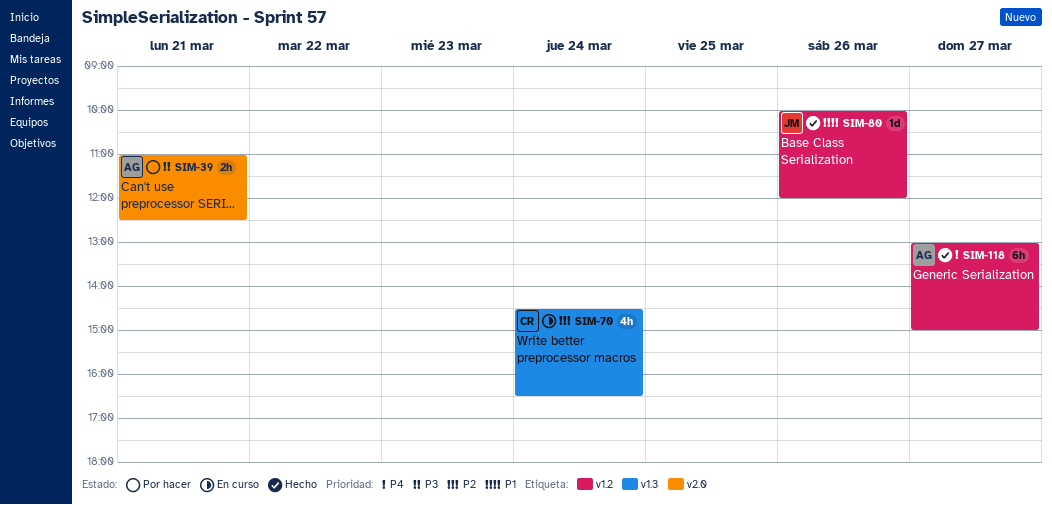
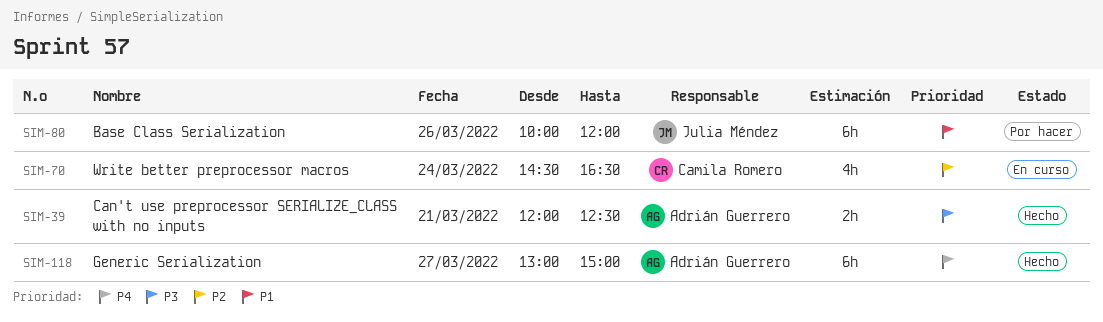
SIM-39, status: Por hacer -> Hecho
SIM-39, begins: 11:00 -> 12:00
SIM-80, status: Hecho -> Por hacer
SIM-80, estimate: 1d -> 6h

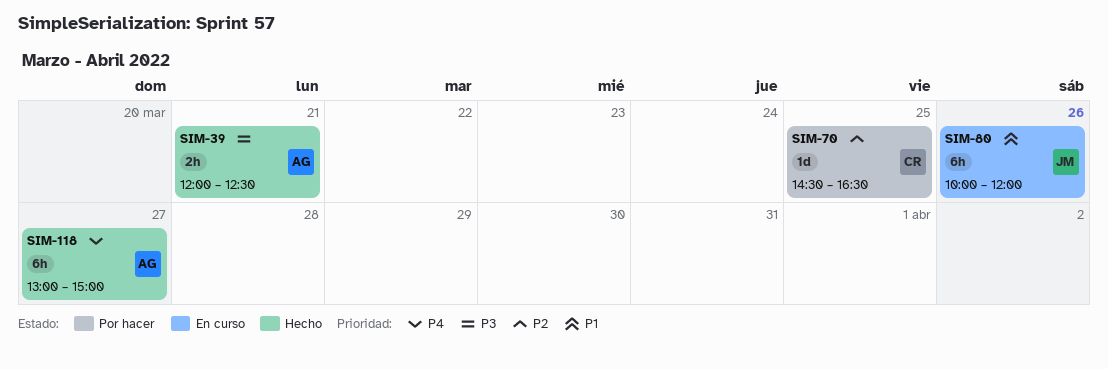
SIM-70, status: En curso -> Por hacer
SIM-70, estimate: 4h -> 1d
SIM-70, day: Mar 24 -> Mar 25
SIM-80, status: Por hacer -> En curso

